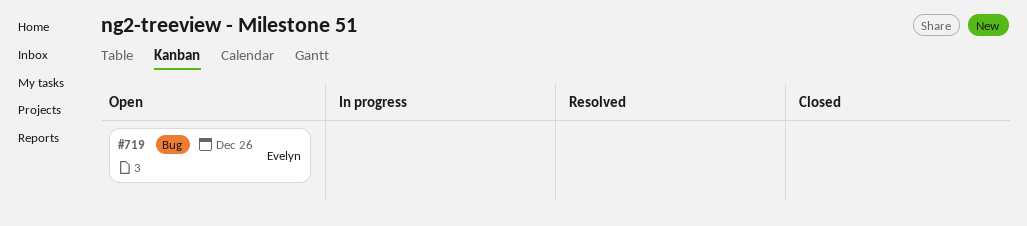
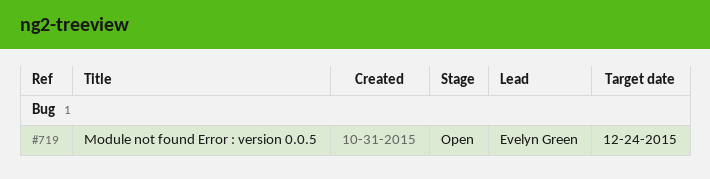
#719, due: Dec 26 -> Dec 24

